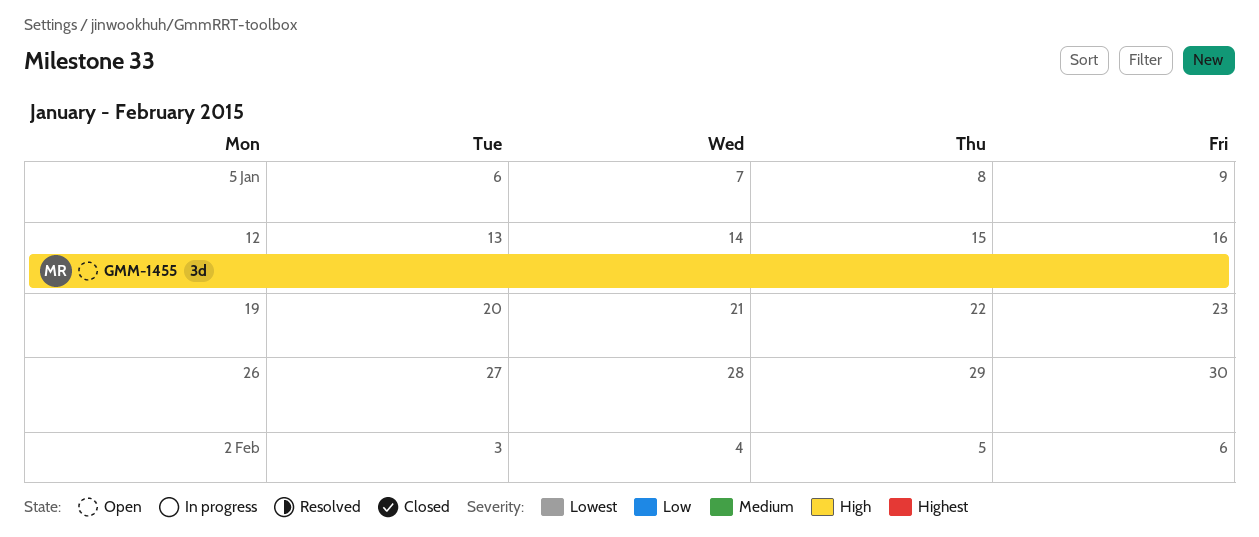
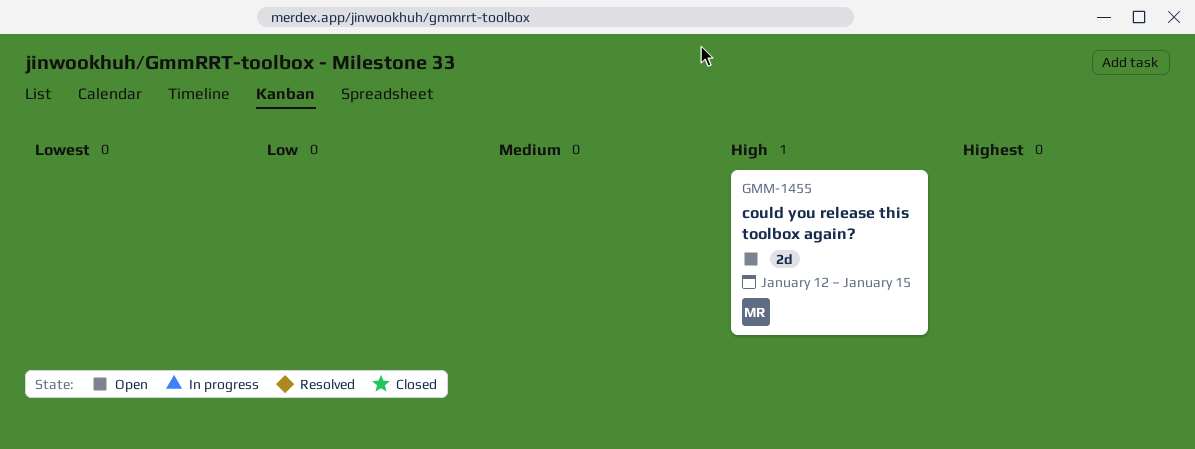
GMM-1455, estimate: 3d -> 2d
GMM-1455, due: Jan 16 -> Jan 15

